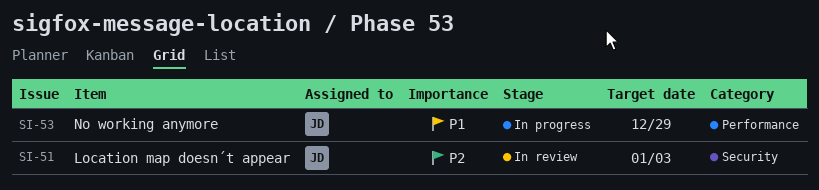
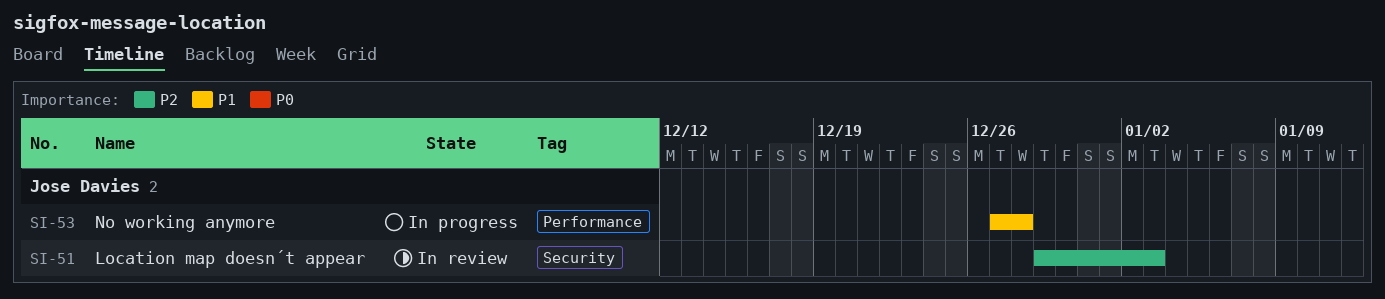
SI-53, due: Dec 29 -> Dec 28

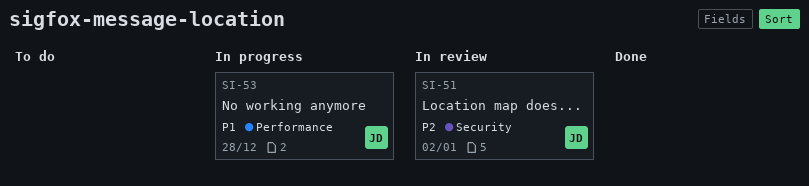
SI-51, due: Jan 3 -> Jan 2

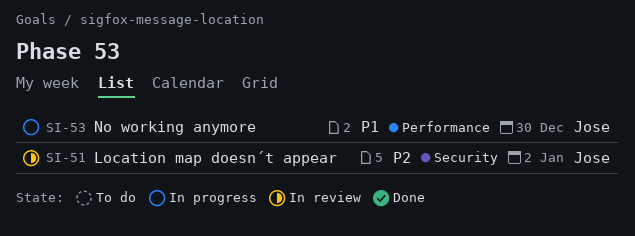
SI-53, due: Dec 28 -> Dec 30

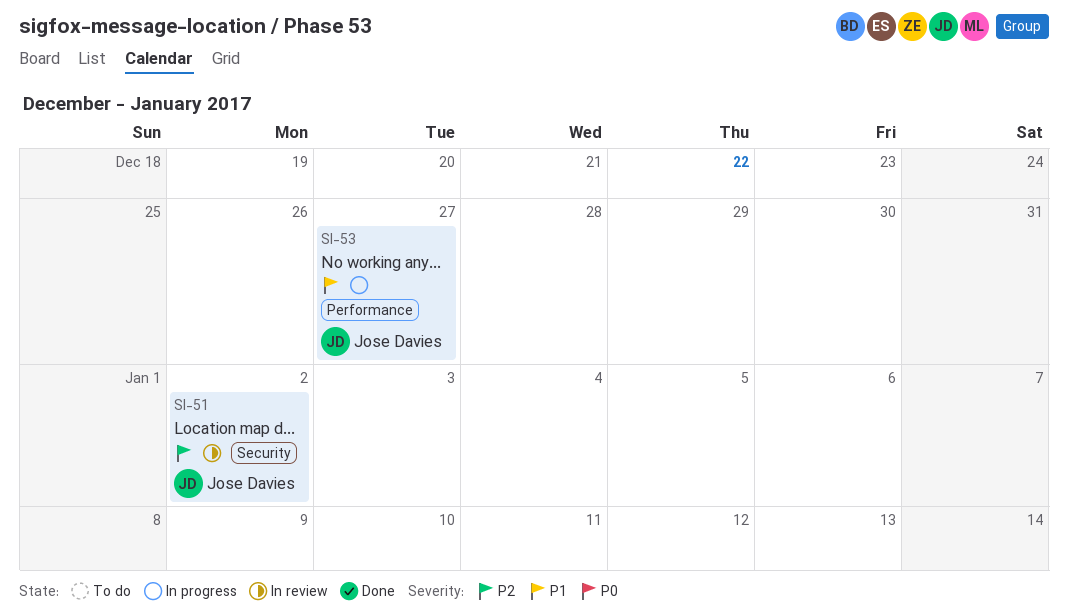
SI-53, due: Dec 30 -> Dec 27

